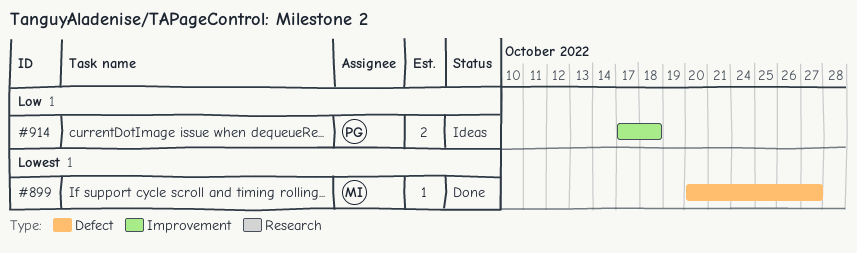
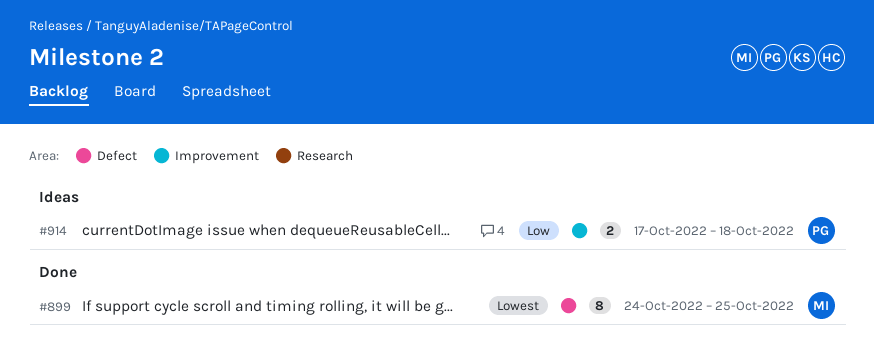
#899, estimate: 1 -> 8
#899, start: Oct 20 -> Oct 24
#899, due: Oct 27 -> Oct 25

